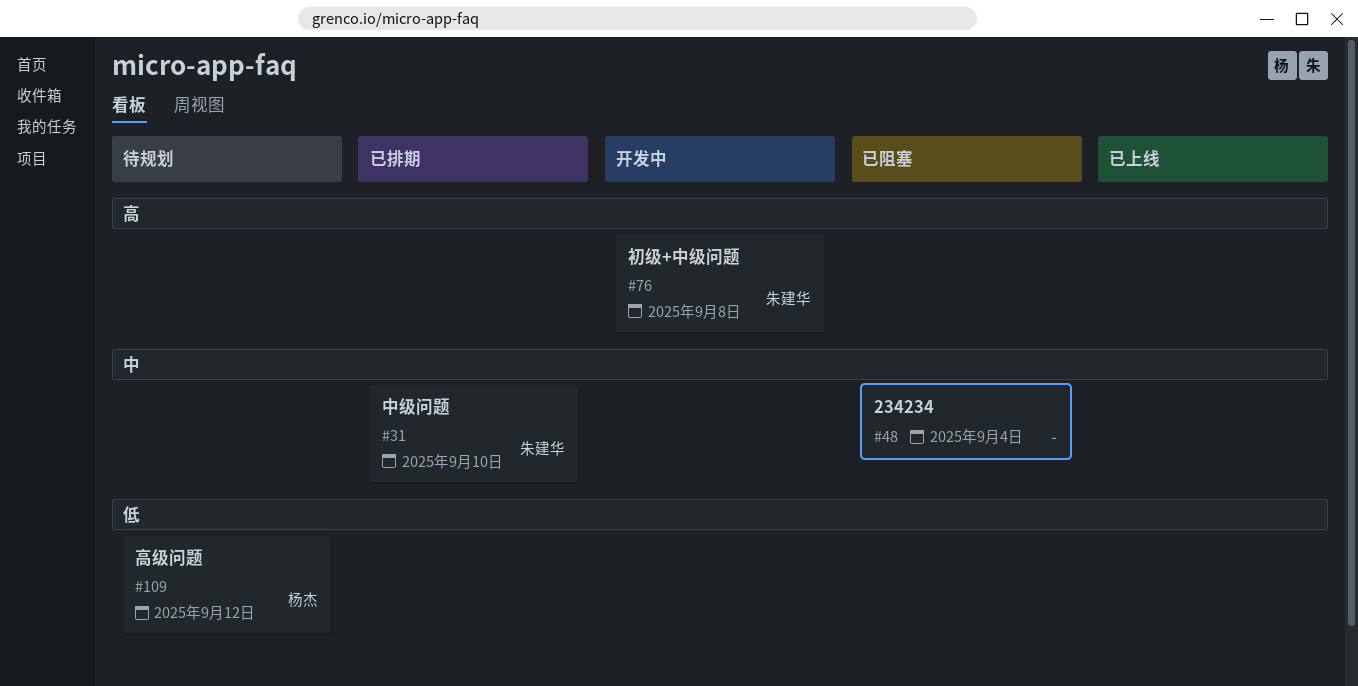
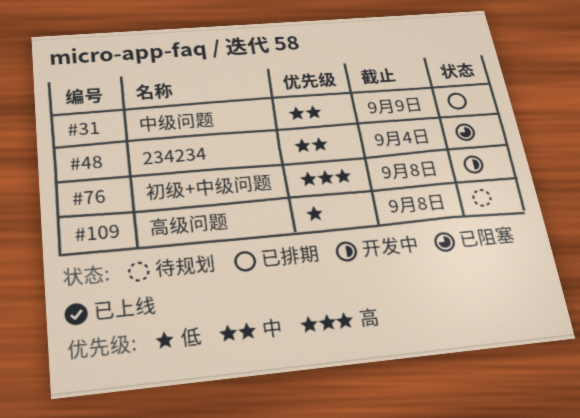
#31, due: Sep 10 -> Sep 9
#109, due: Sep 12 -> Sep 8

